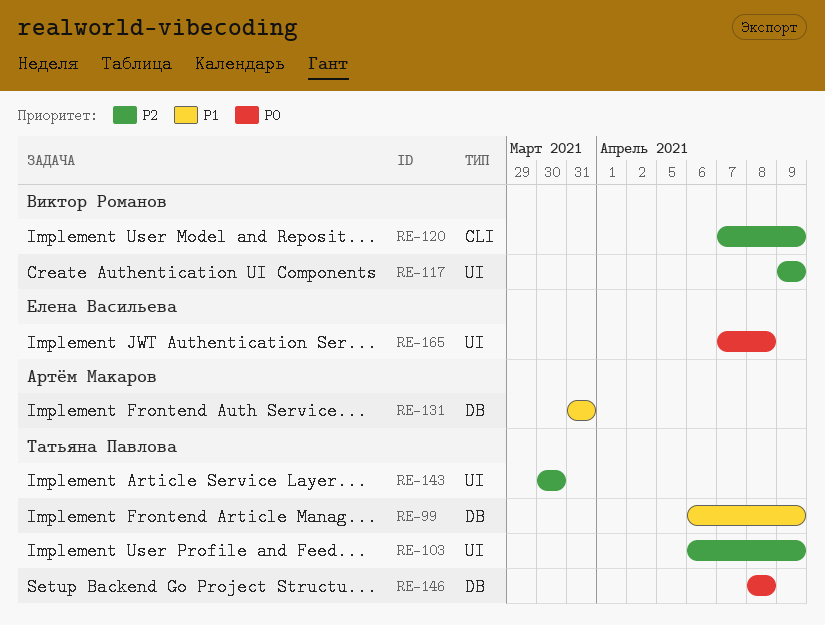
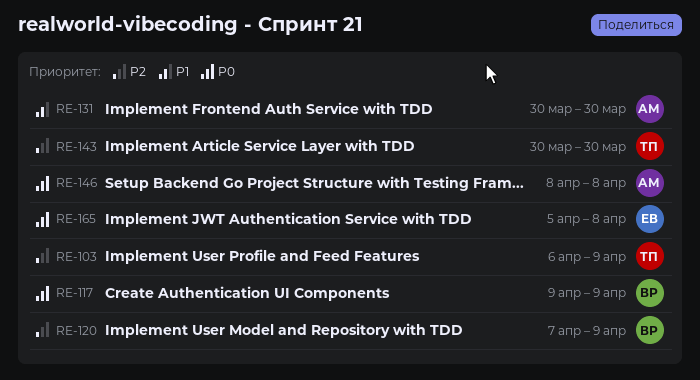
RE-99: present -> none
RE-117, priority: P2 -> P0
RE-131, start: Mar 31 -> Mar 30
RE-131, due: Mar 31 -> Mar 30
RE-146, owner: Татьяна Павлова -> Артём Макаров
RE-165, start: Apr 7 -> Apr 5

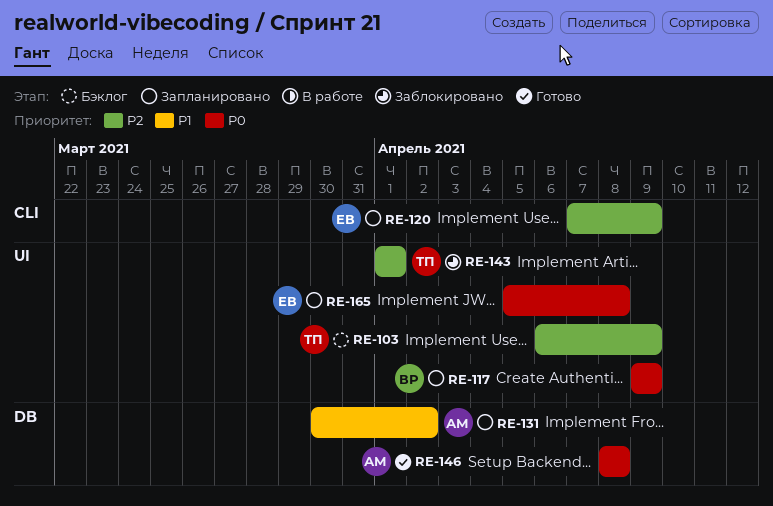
RE-120, owner: ВР -> ЕВ
RE-131, due: Mar 30 -> Apr 2
RE-143, start: Mar 30 -> Apr 1
RE-143, due: Mar 30 -> Apr 1

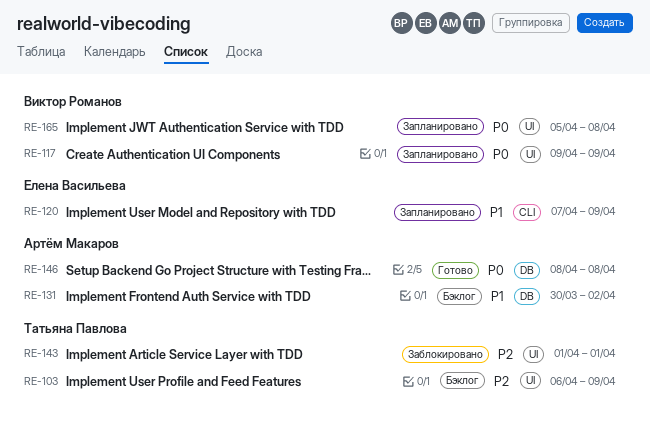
RE-120, priority: P2 -> P1
RE-131, status: Запланировано -> Бэклог
RE-165, owner: Елена Васильева -> Виктор Романов

